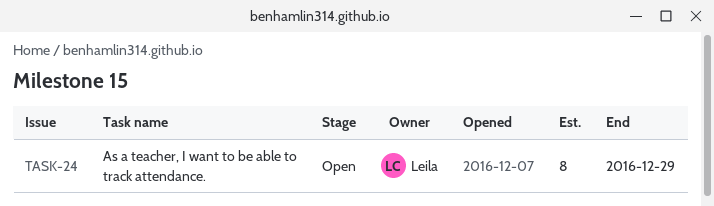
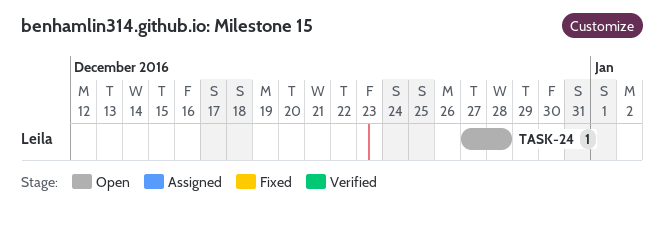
TASK-24, estimate: 8 -> 1
TASK-24, due: Dec 29 -> Dec 28

